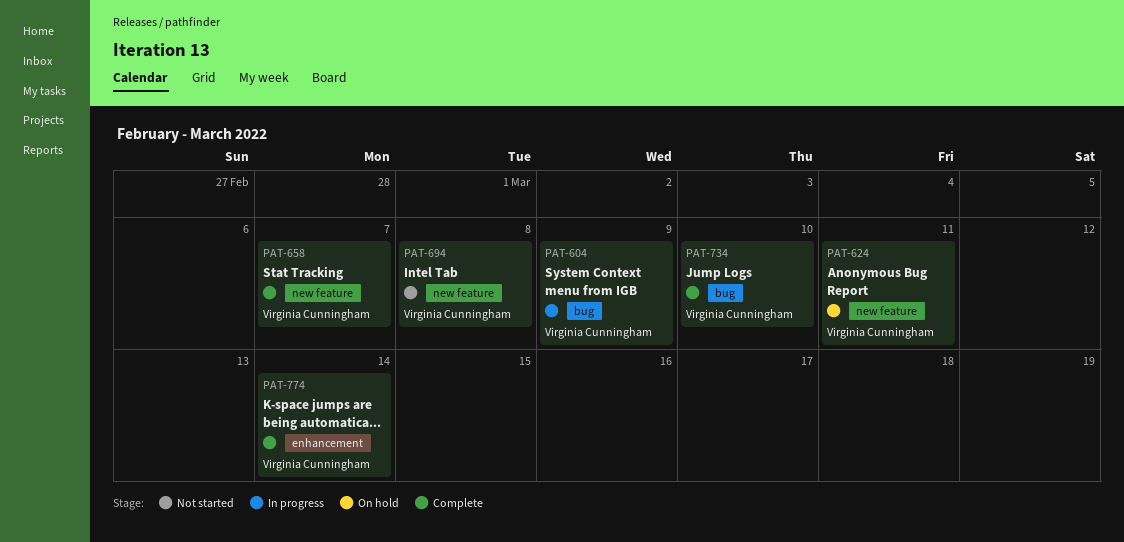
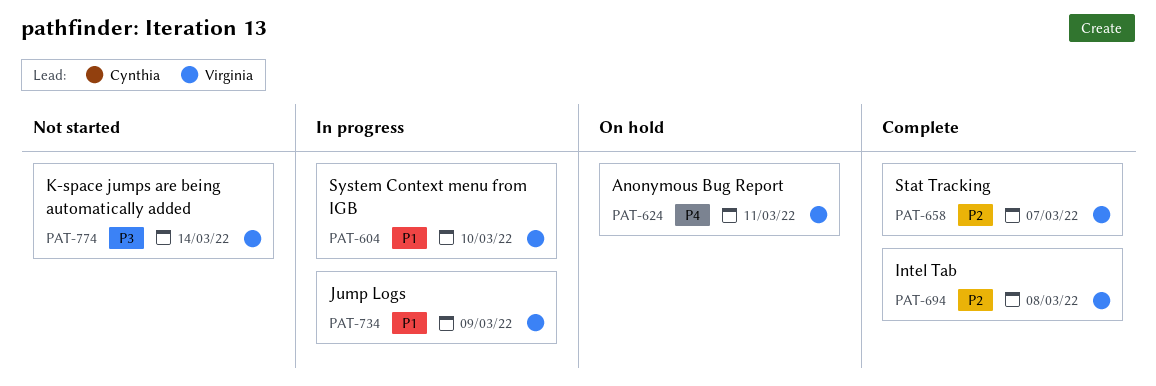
PAT-604, due: Mar 9 -> Mar 10
PAT-694, status: Not started -> Complete
PAT-734, status: Complete -> In progress
PAT-734, due: Mar 10 -> Mar 9
PAT-774, status: Complete -> Not started

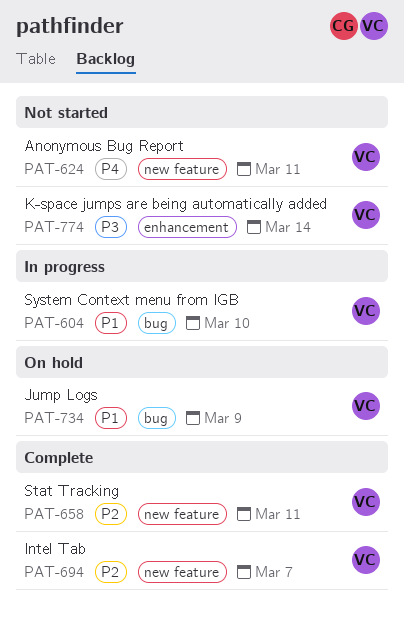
PAT-624, status: On hold -> Not started
PAT-658, due: Mar 7 -> Mar 11
PAT-694, due: Mar 8 -> Mar 7
PAT-734, status: In progress -> On hold

